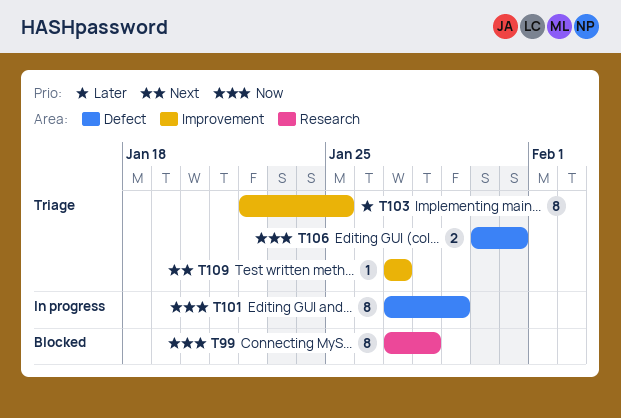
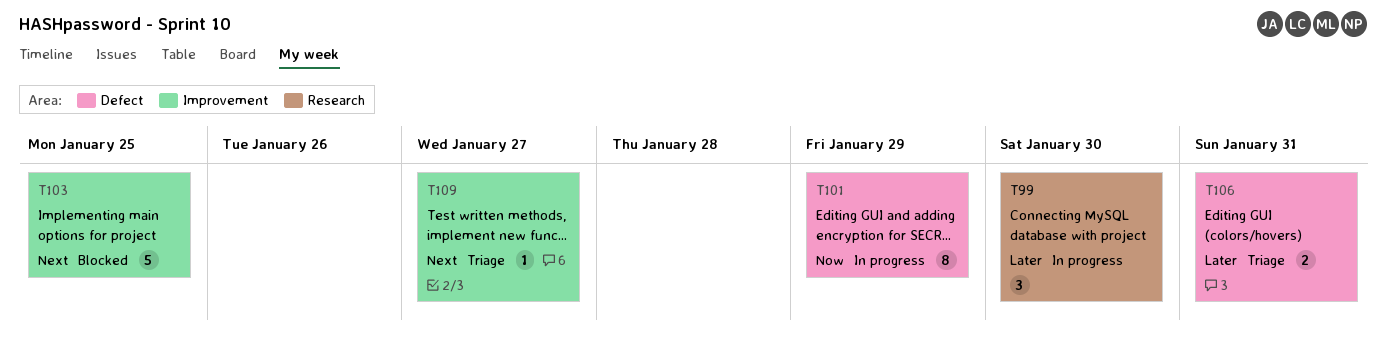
T99, status: Blocked -> In progress
T99, priority: Now -> Later
T99, estimate: 8 -> 3
T99, due: Jan 28 -> Jan 30
T103, status: Triage -> Blocked
T103, priority: Later -> Next
T103, estimate: 8 -> 5
T106, priority: Now -> Later

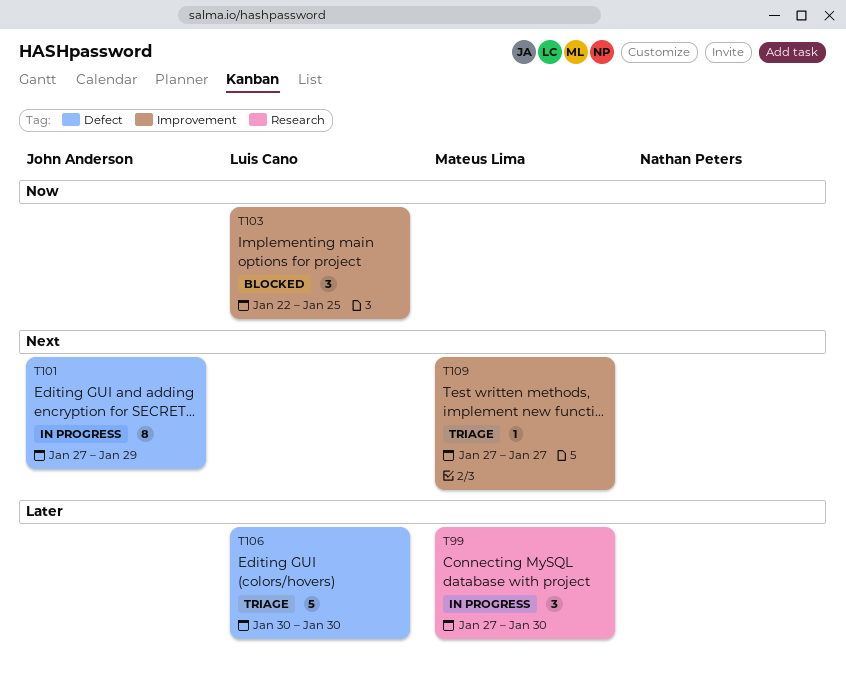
T101, priority: Now -> Next
T103, priority: Next -> Now
T103, estimate: 5 -> 3
T106, estimate: 2 -> 5
T106, due: Jan 31 -> Jan 30

